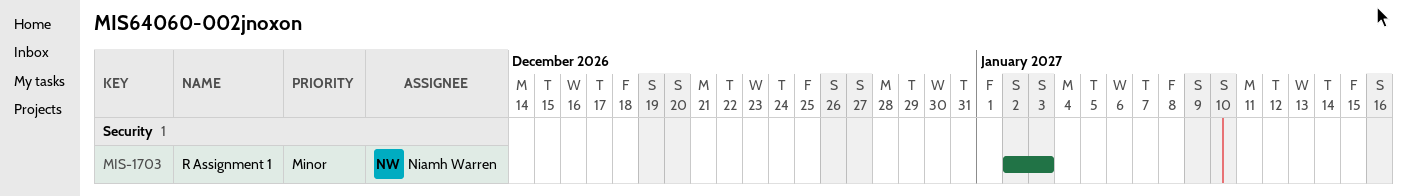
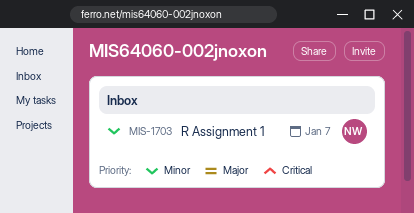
MIS-1703, due: Jan 3 -> Jan 7

